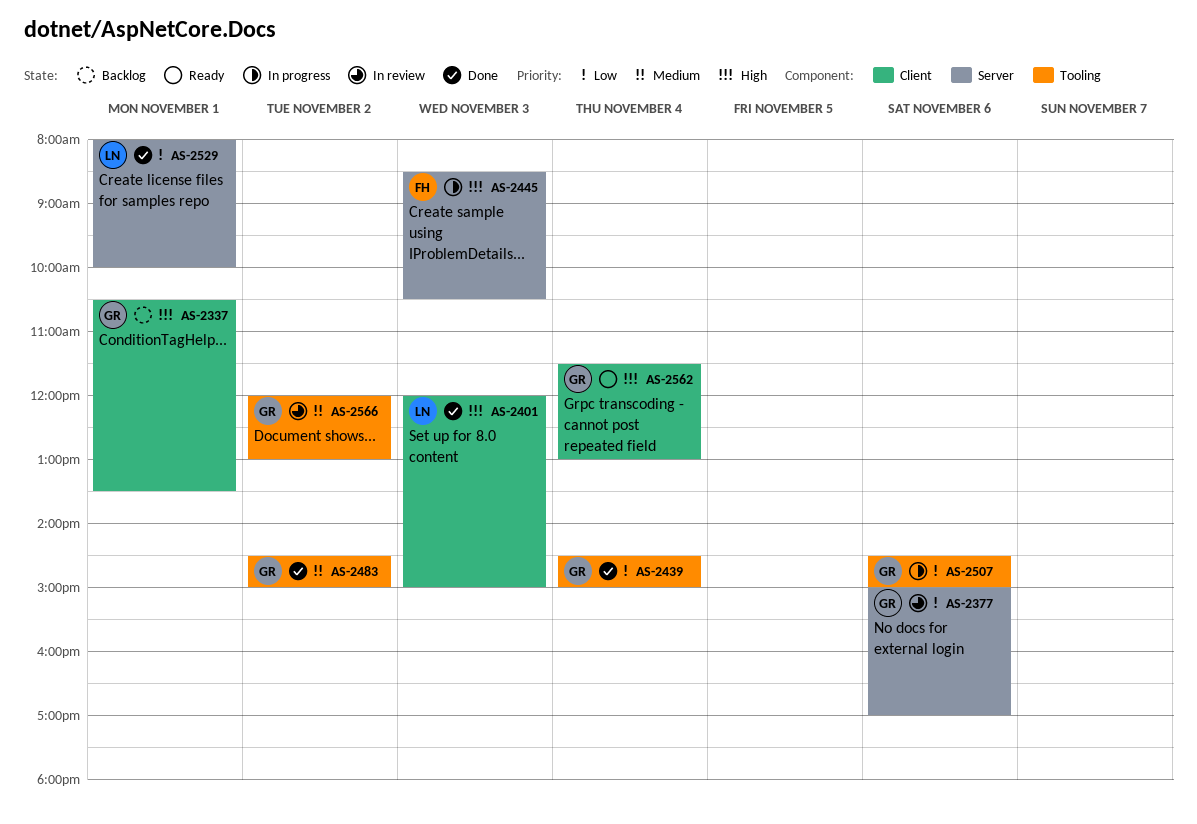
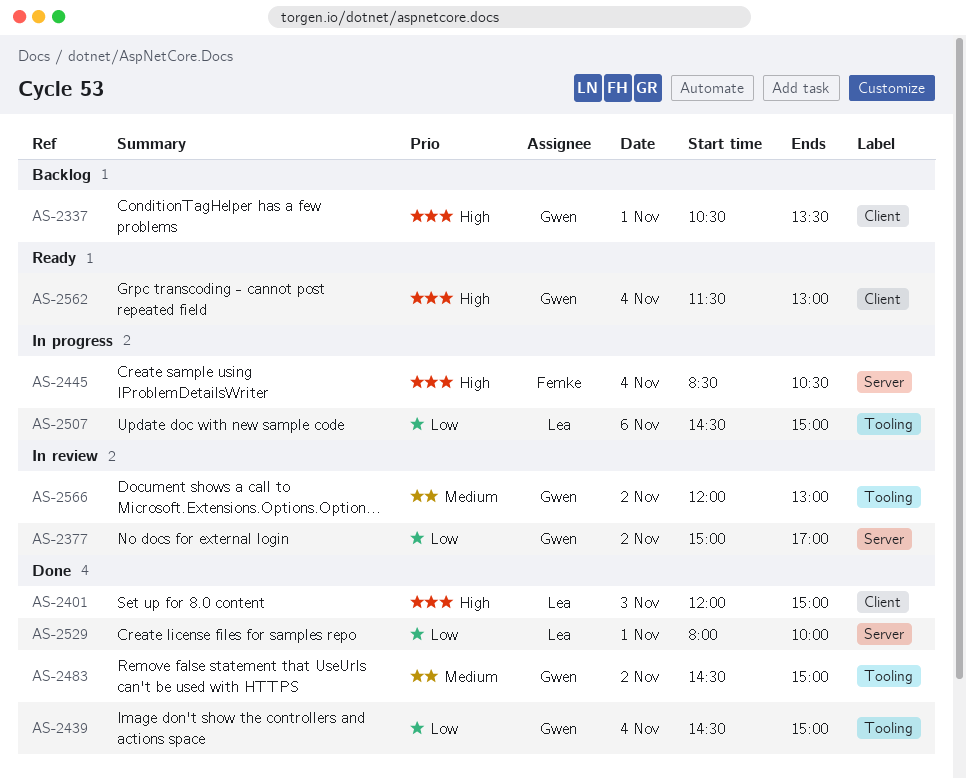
AS-2377, day: Nov 6 -> Nov 2
AS-2445, day: Nov 3 -> Nov 4
AS-2507, owner: Gwen -> Lea

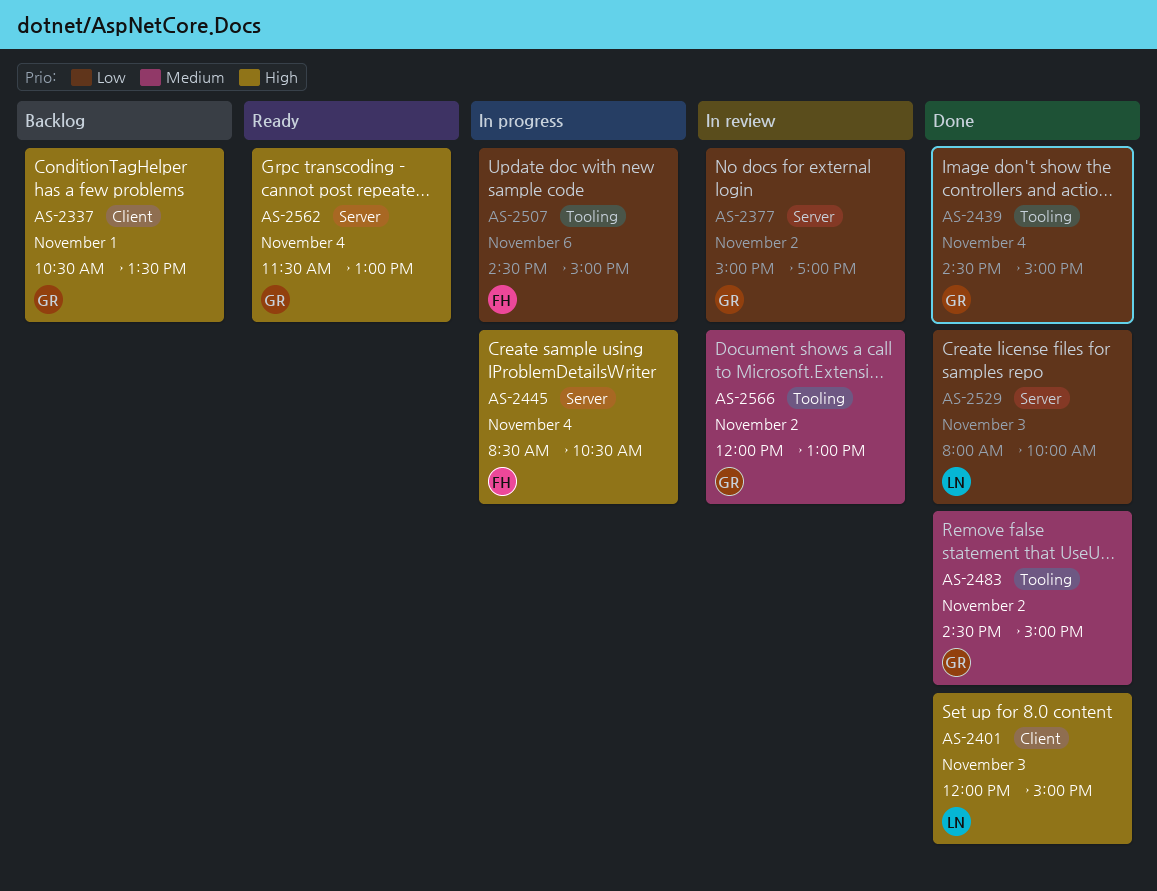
AS-2507, owner: Lea -> Femke
AS-2529, day: Nov 1 -> Nov 3
AS-2562, label: Client -> Server

